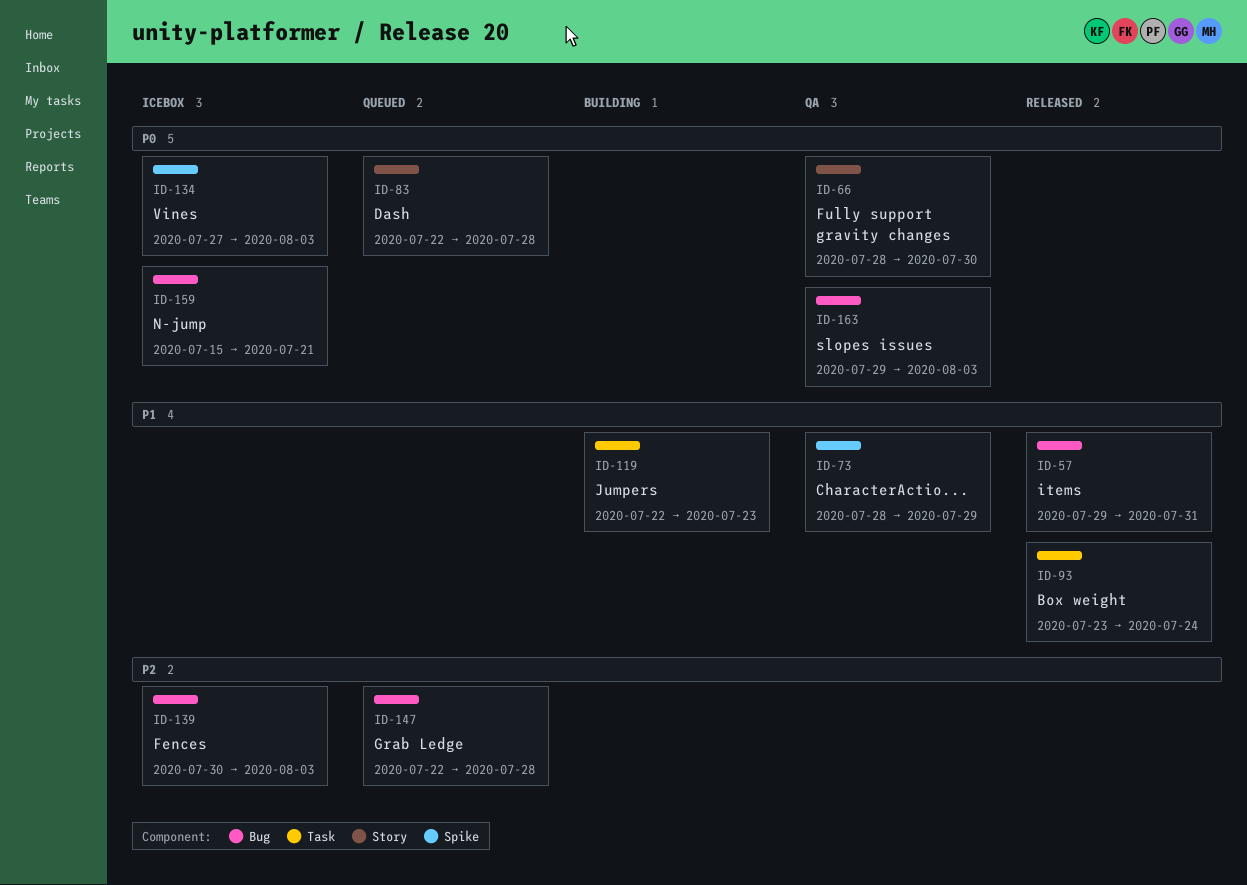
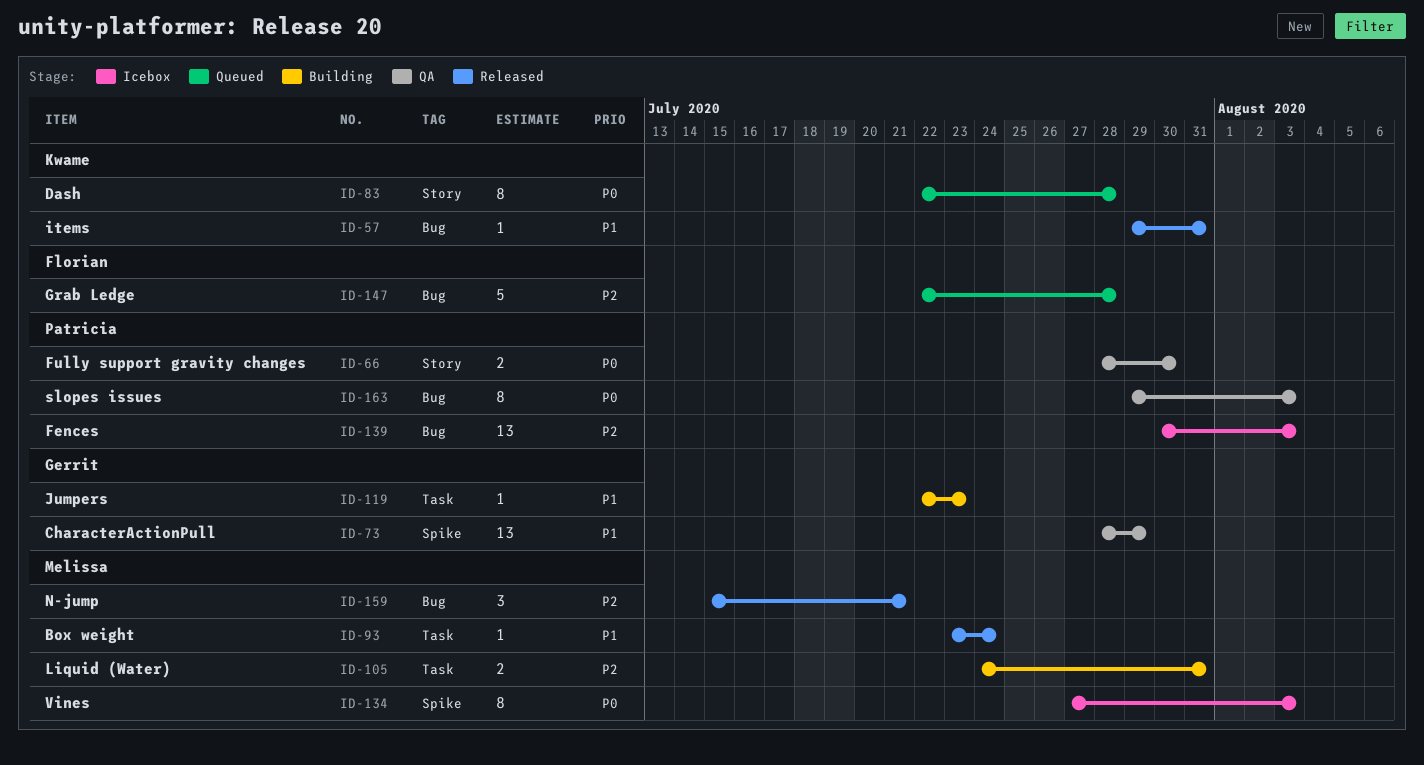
ID-105: none -> present
ID-159, status: Icebox -> Released
ID-159, priority: P0 -> P2

